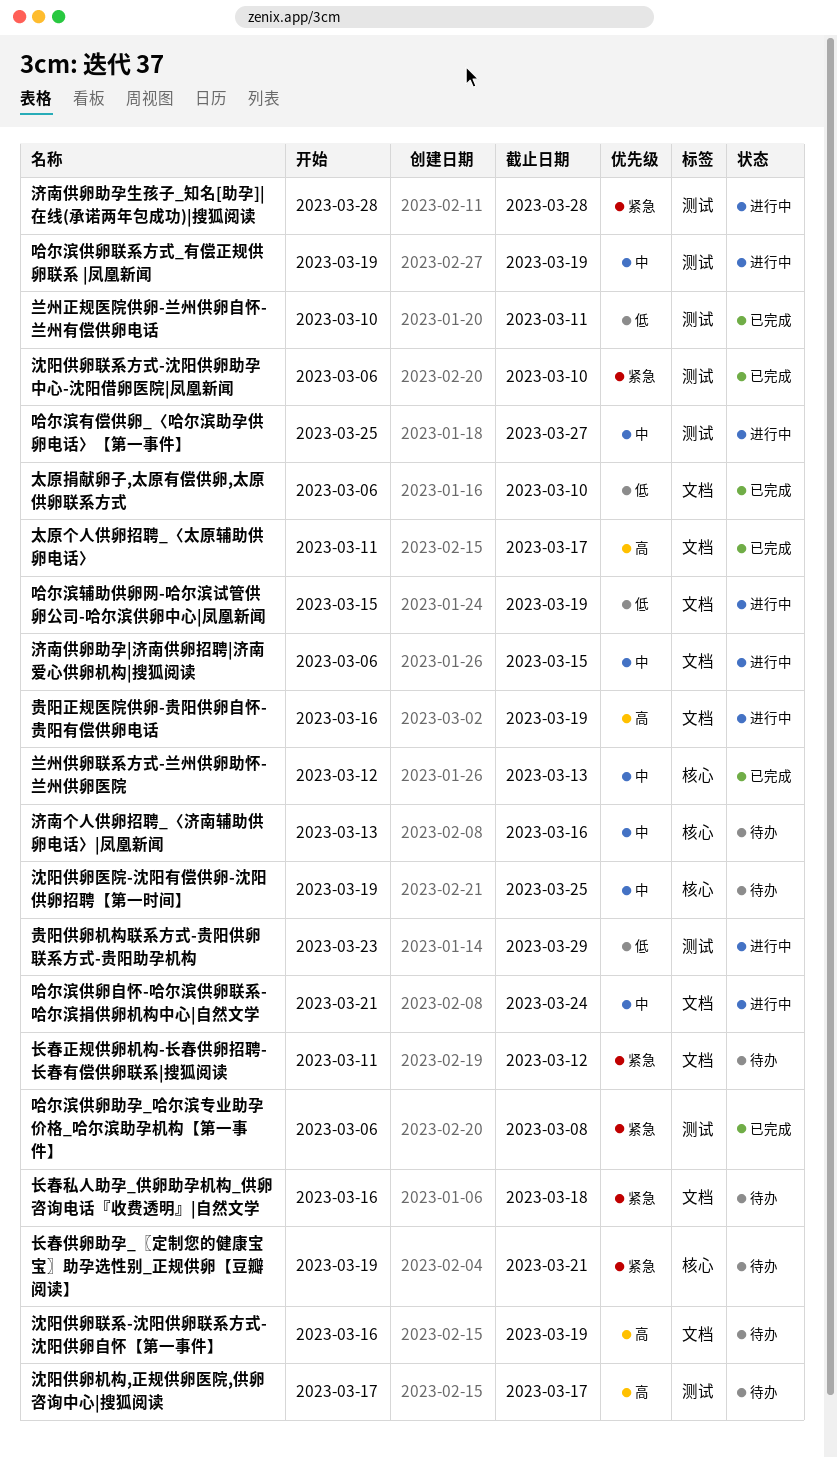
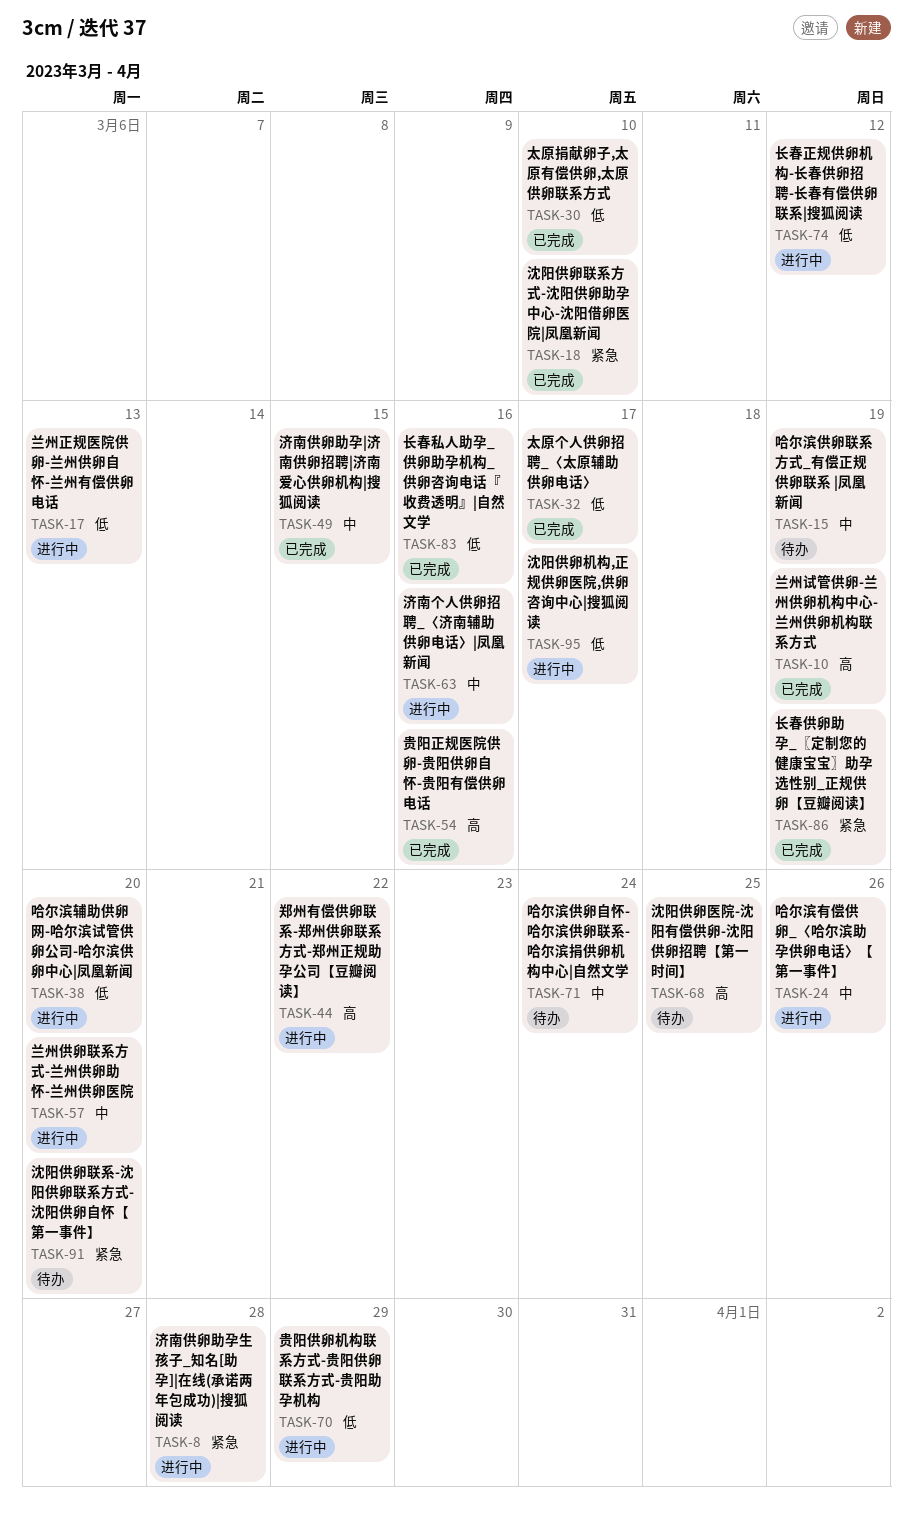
兰州供卵联系方式-兰州供卵助怀-兰州供卵医院, status: 已完成 -> 进行中
兰州供卵联系方式-兰州供卵助怀-兰州供卵医院, due: Mar 13 -> Mar 20
兰州正规医院供卵-兰州供卵自怀-兰州有偿供卵电话, status: 已完成 -> 进行中
兰州正规医院供卵-兰州供卵自怀-兰州有偿供卵电话, due: Mar 11 -> Mar 13
兰州试管供卵-兰州供卵机构中心-兰州供卵机构联系方式: none -> present
哈尔滨供卵助孕_哈尔滨专业助孕价格_哈尔滨助孕机构【第一事件】: present -> none
哈尔滨供卵联系方式_有偿正规供卵联系 |凤凰新闻, status: 进行中 -> 待办
哈尔滨供卵自怀-哈尔滨供卵联系-哈尔滨捐供卵机构中心|自然文学, status: 进行中 -> 待办
哈尔滨有偿供卵_〈哈尔滨助孕供卵电话〉【第一事件】, due: Mar 27 -> Mar 26
哈尔滨辅助供卵网-哈尔滨试管供卵公司-哈尔滨供卵中心|凤凰新闻, due: Mar 19 -> Mar 20
太原个人供卵招聘_〈太原辅助供卵电话〉, priority: 高 -> 低
沈阳供卵医院-沈阳有偿供卵-沈阳供卵招聘【第一时间】, priority: 中 -> 高
沈阳供卵机构,正规供卵医院,供卵咨询中心|搜狐阅读, status: 待办 -> 进行中
沈阳供卵机构,正规供卵医院,供卵咨询中心|搜狐阅读, priority: 高 -> 低
沈阳供卵联系-沈阳供卵联系方式-沈阳供卵自怀【第一事件】, priority: 高 -> 紧急
沈阳供卵联系-沈阳供卵联系方式-沈阳供卵自怀【第一事件】, due: Mar 19 -> Mar 20
济南个人供卵招聘_〈济南辅助供卵电话〉|凤凰新闻, status: 待办 -> 进行中
济南供卵助孕|济南供卵招聘|济南爱心供卵机构|搜狐阅读, status: 进行中 -> 已完成
贵阳正规医院供卵-贵阳供卵自怀-贵阳有偿供卵电话, status: 进行中 -> 已完成
贵阳正规医院供卵-贵阳供卵自怀-贵阳有偿供卵电话, due: Mar 19 -> Mar 16
郑州有偿供卵联系-郑州供卵联系方式-郑州正规助孕公司【豆瓣阅读】: none -> present
长春供卵助孕_〖定制您的健康宝宝〗助孕选性别_正规供卵【豆瓣阅读】, status: 待办 -> 已完成
长春供卵助孕_〖定制您的健康宝宝〗助孕选性别_正规供卵【豆瓣阅读】, due: Mar 21 -> Mar 19
长春正规供卵机构-长春供卵招聘-长春有偿供卵联系|搜狐阅读, status: 待办 -> 进行中
长春正规供卵机构-长春供卵招聘-长春有偿供卵联系|搜狐阅读, priority: 紧急 -> 低
长春私人助孕_供卵助孕机构_供卵咨询电话『收费透明』|自然文学, status: 待办 -> 已完成
长春私人助孕_供卵助孕机构_供卵咨询电话『收费透明』|自然文学, priority: 紧急 -> 低
长春私人助孕_供卵助孕机构_供卵咨询电话『收费透明』|自然文学, due: Mar 18 -> Mar 16

